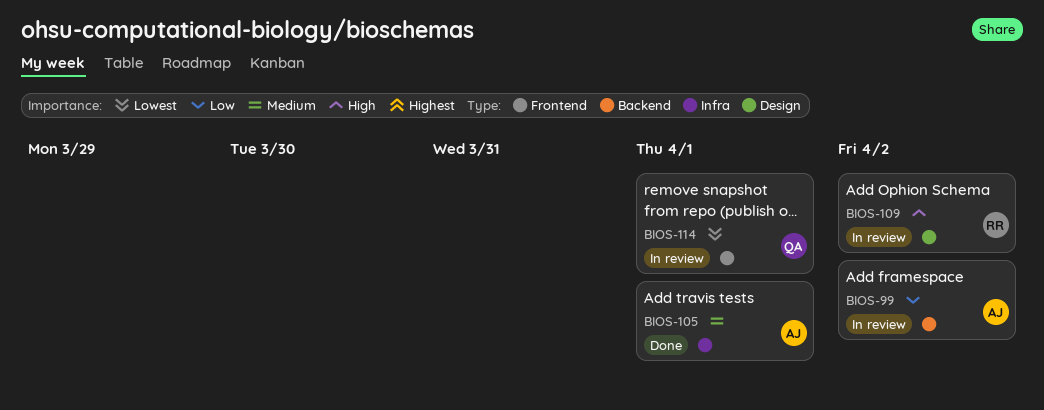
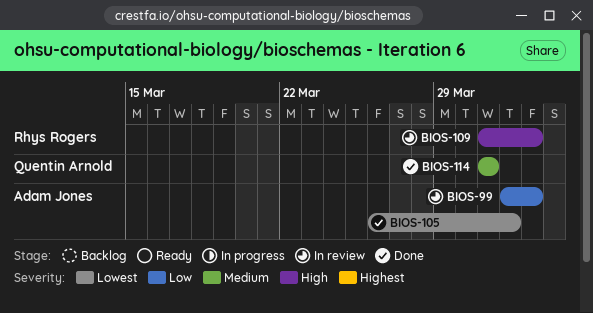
BIOS-105, priority: Medium -> Lowest
BIOS-114, status: In review -> Done
BIOS-114, priority: Lowest -> Medium
BIOS-114, due: Apr 1 -> Mar 31

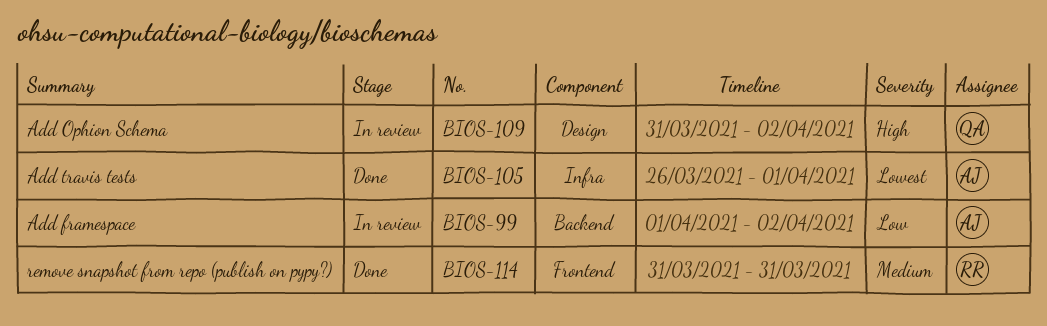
BIOS-109, owner: Rhys Rogers -> Quentin Arnold
BIOS-114, owner: Quentin Arnold -> Rhys Rogers

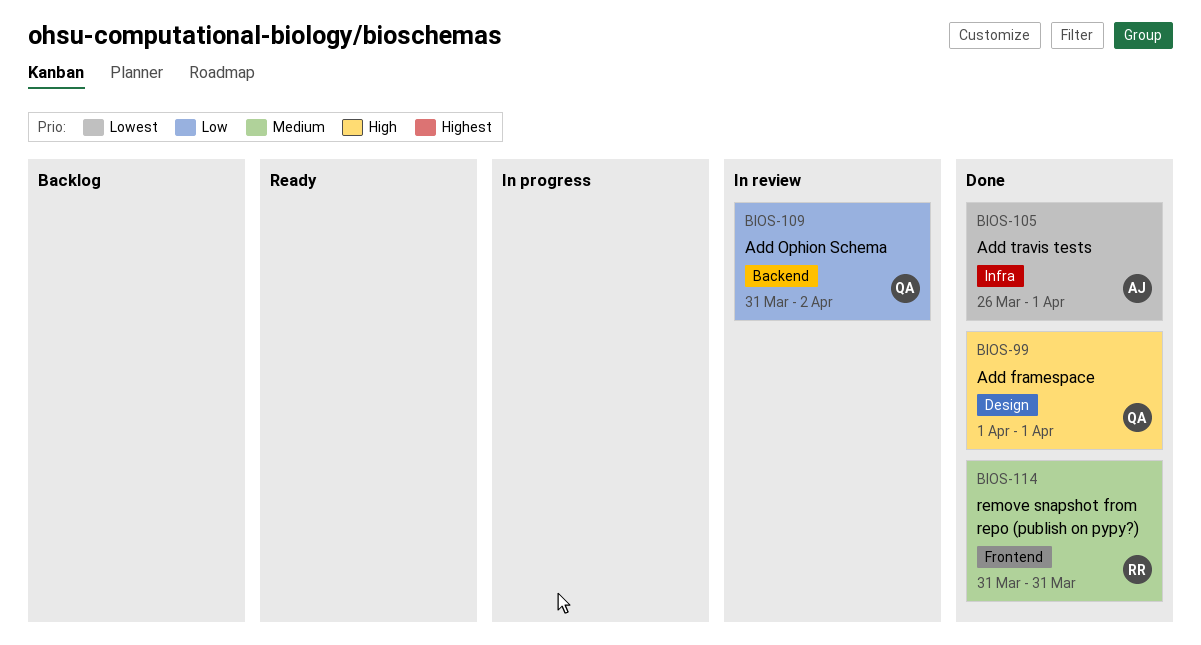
BIOS-99, status: In review -> Done
BIOS-99, owner: AJ -> QA
BIOS-99, priority: Low -> High
BIOS-99, label: Backend -> Design
BIOS-99, due: Apr 2 -> Apr 1
BIOS-109, priority: High -> Low
BIOS-109, label: Design -> Backend

